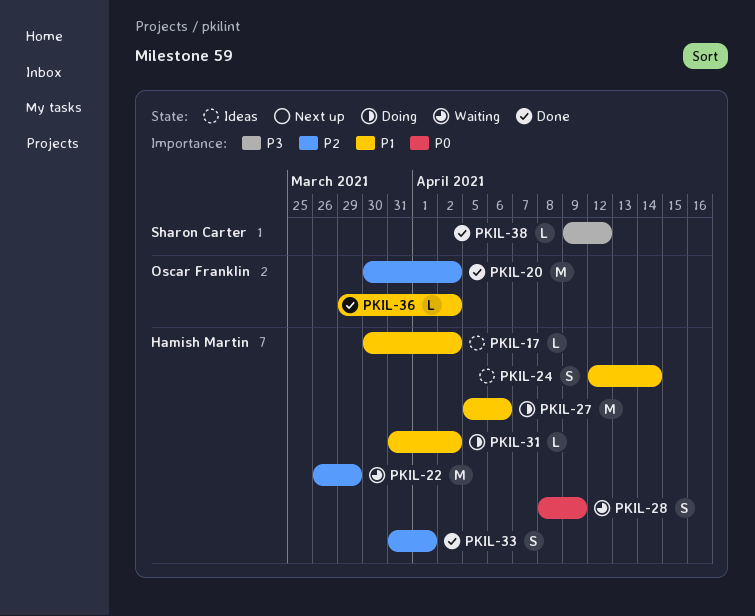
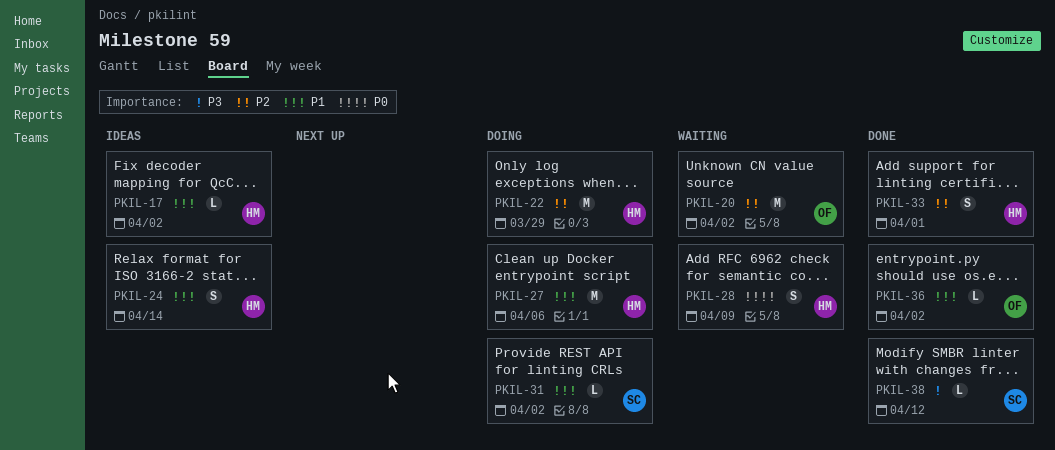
PKIL-20, status: Done -> Waiting
PKIL-22, status: Waiting -> Doing
PKIL-31, owner: Hamish Martin -> Sharon Carter

